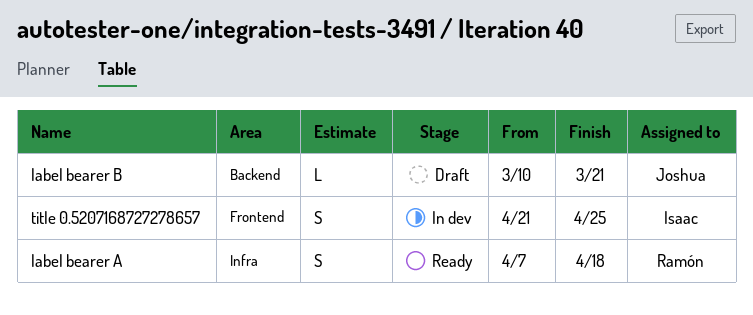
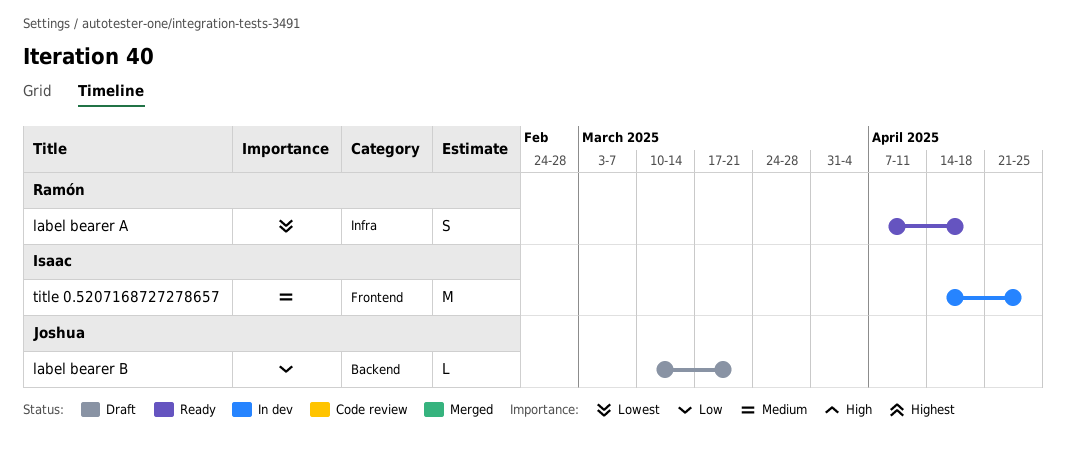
title 0.5207168727278657, estimate: S -> M
title 0.5207168727278657, start: Apr 21 -> Apr 14

